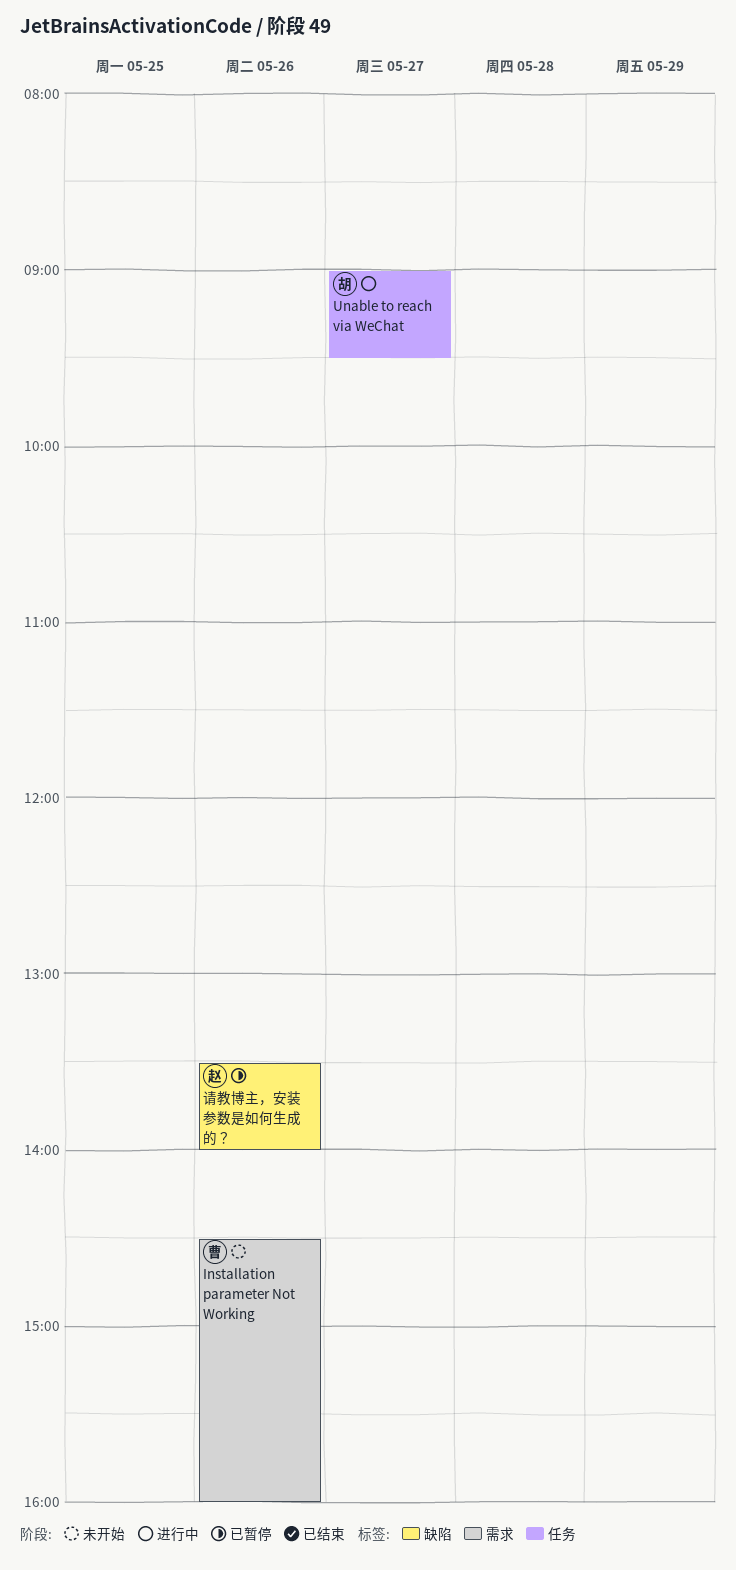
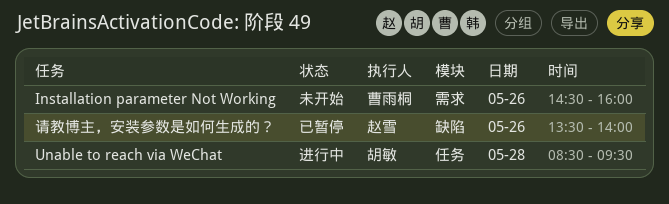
Unable to reach via WeChat, day: May 27 -> May 28
Unable to reach via WeChat, begins: 09:00 -> 08:30

